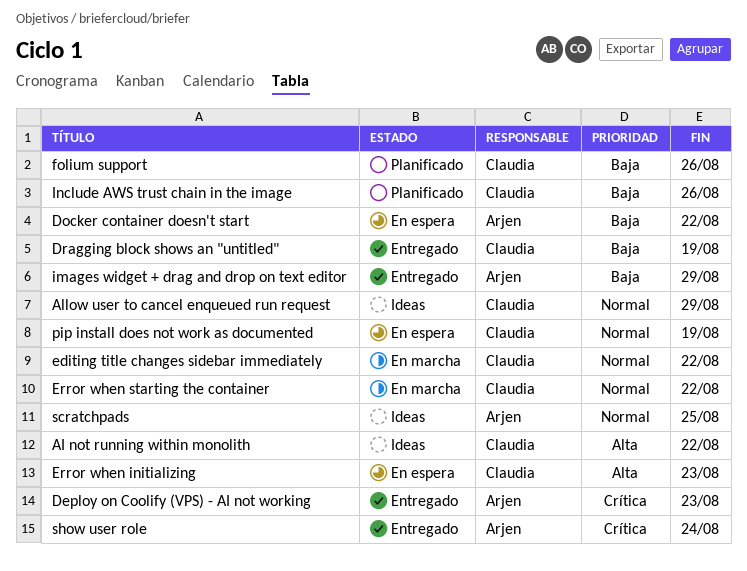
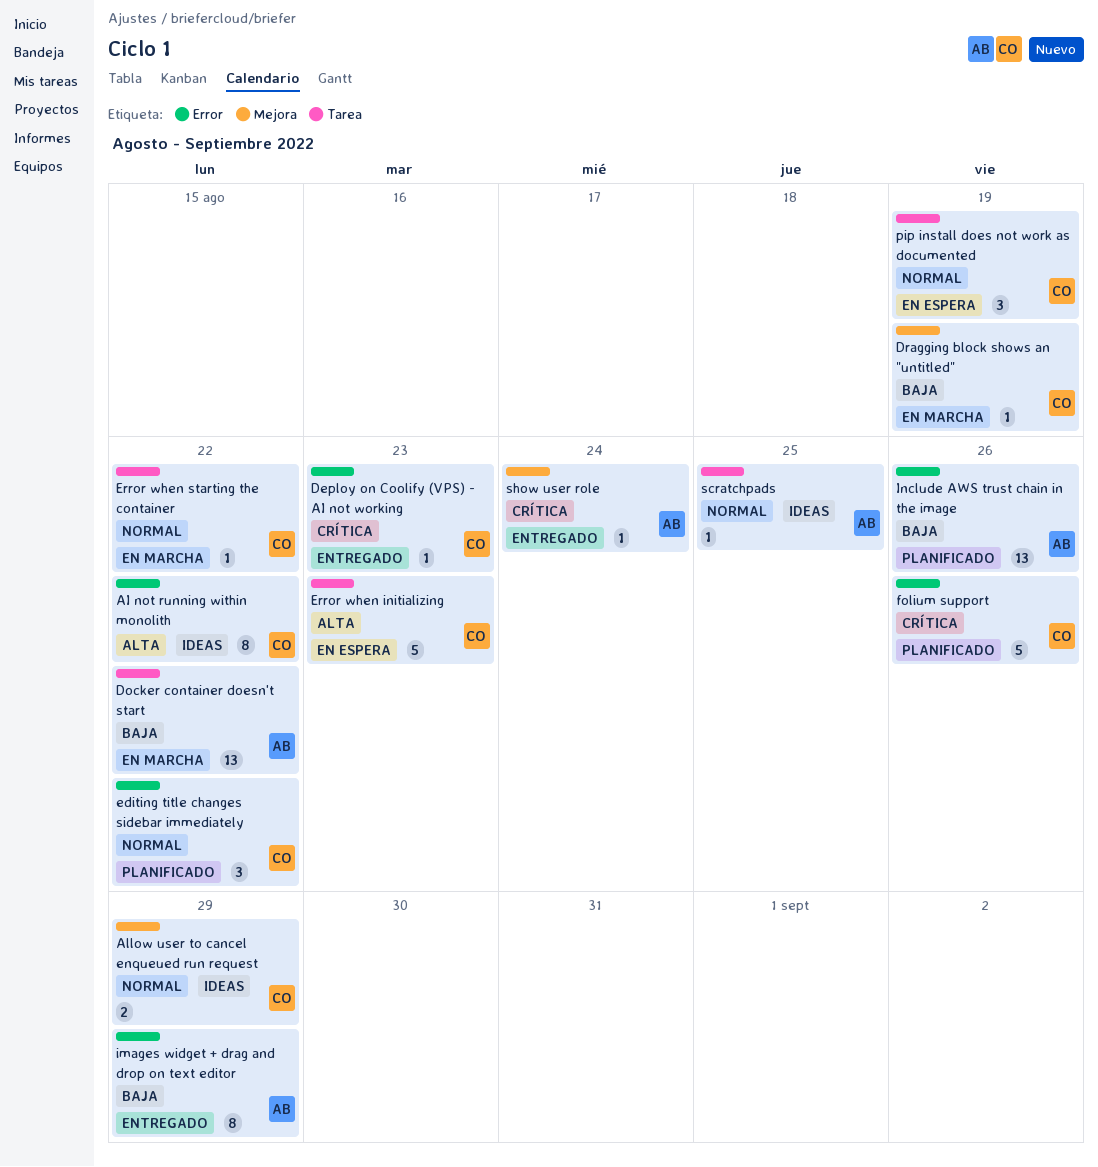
Deploy on Coolify (VPS) - AI not working, owner: Arjen -> Claudia
Docker container doesn't start, status: En espera -> En marcha
Dragging block shows an "untitled", status: Entregado -> En marcha
editing title changes sidebar immediately, status: En marcha -> Planificado
folium support, priority: Baja -> Crítica
Include AWS trust chain in the image, owner: Claudia -> Arjen

